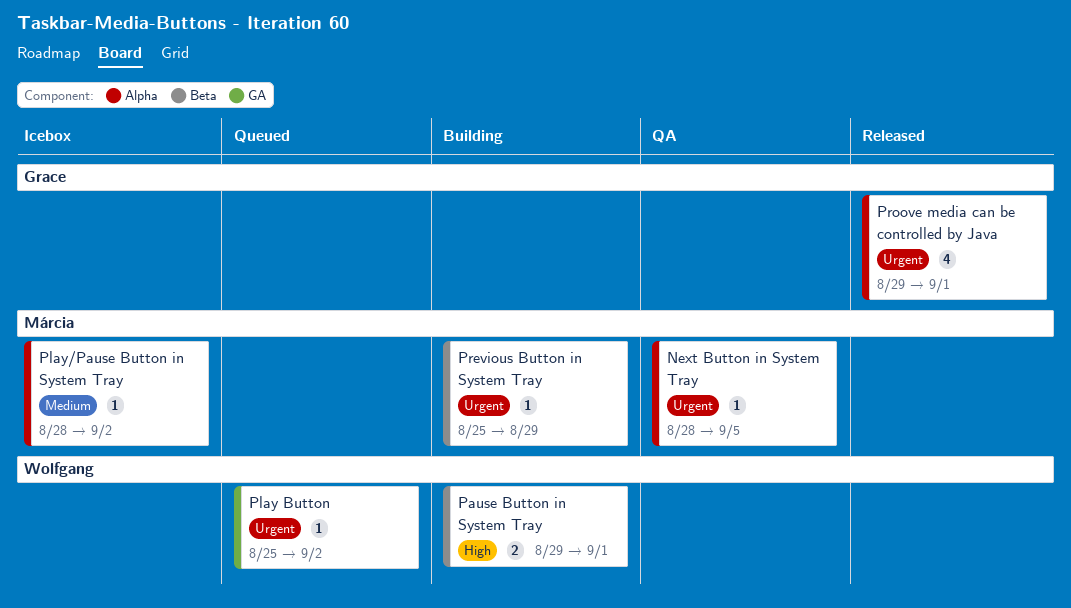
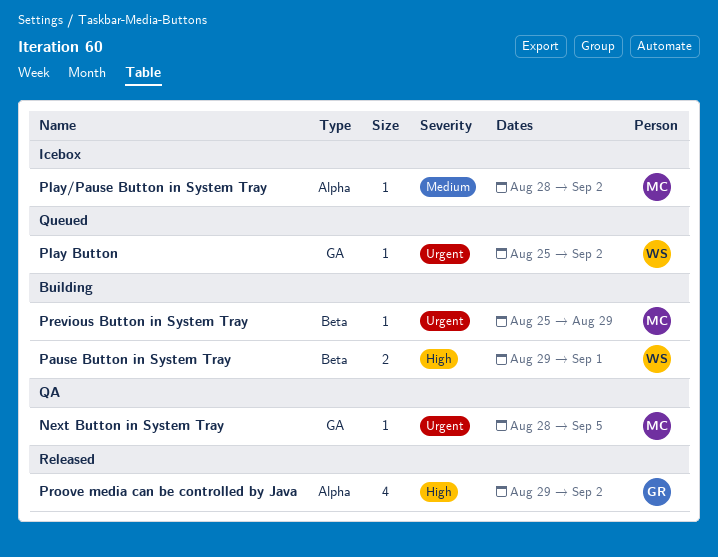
Next Button in System Tray, label: Alpha -> GA
Proove media can be controlled by Java, priority: Urgent -> High
Proove media can be controlled by Java, due: Sep 1 -> Sep 2

